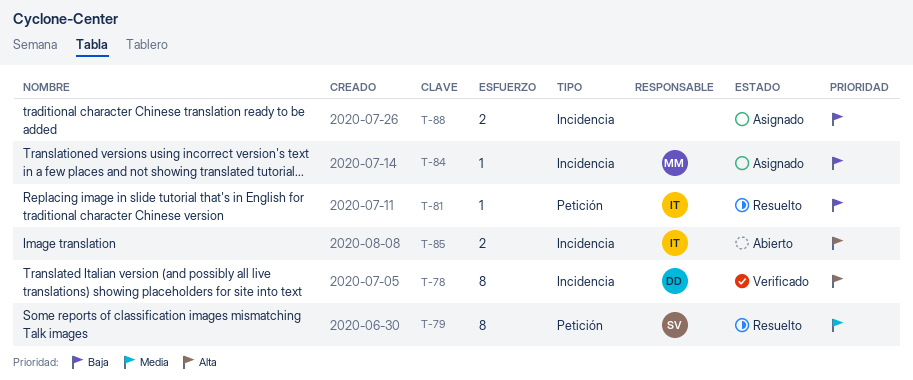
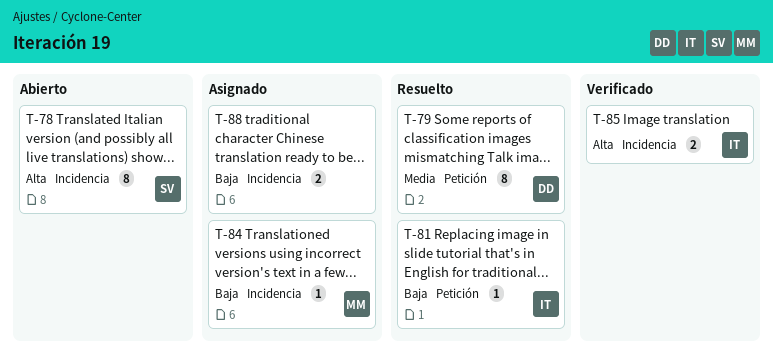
T-78, status: Verificado -> Abierto
T-78, owner: DD -> SV
T-79, owner: SV -> DD
T-85, status: Abierto -> Verificado

